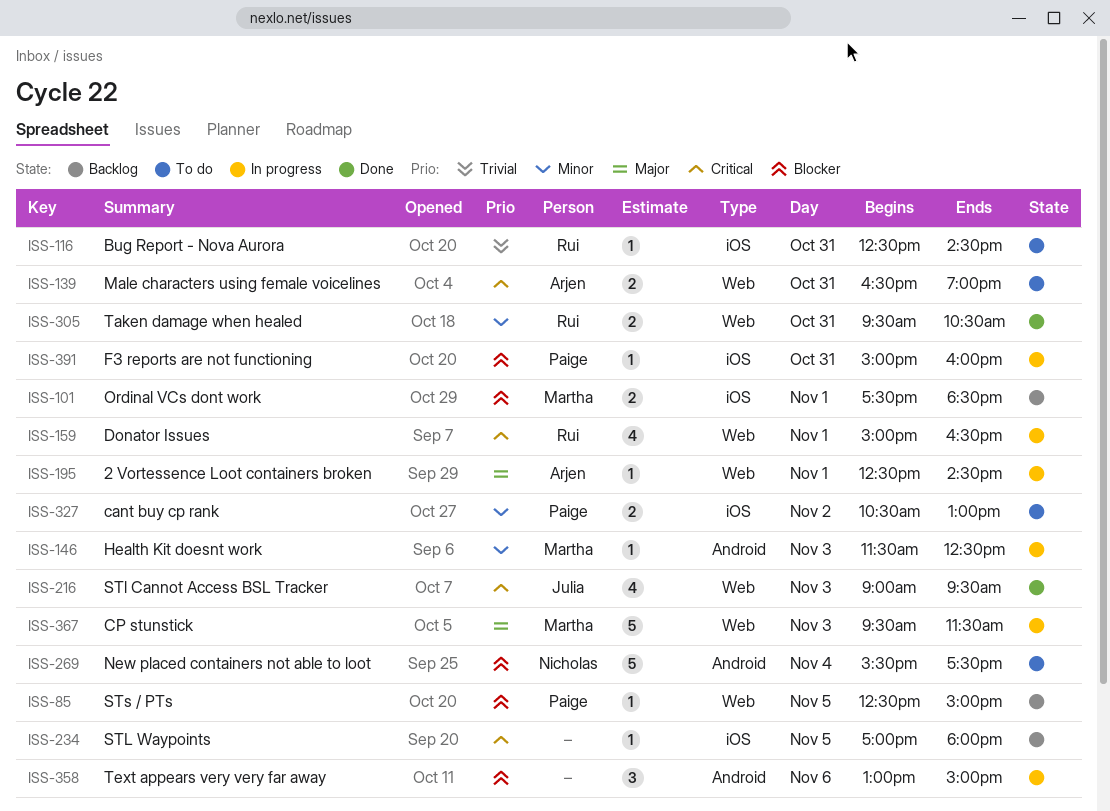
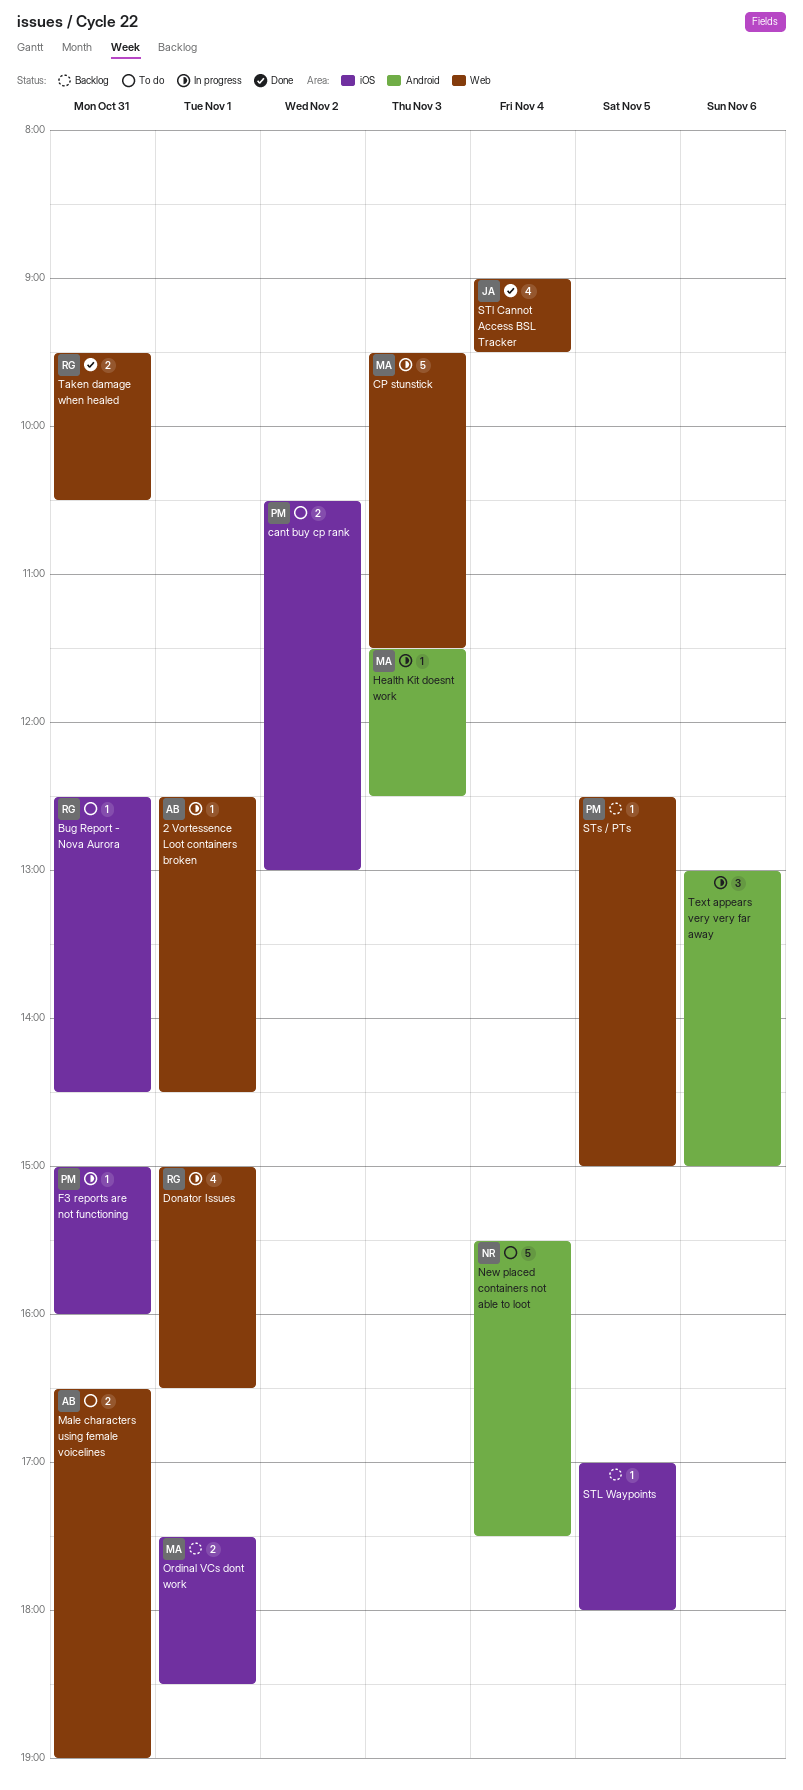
STl Cannot Access BSL Tracker, day: Nov 3 -> Nov 4

